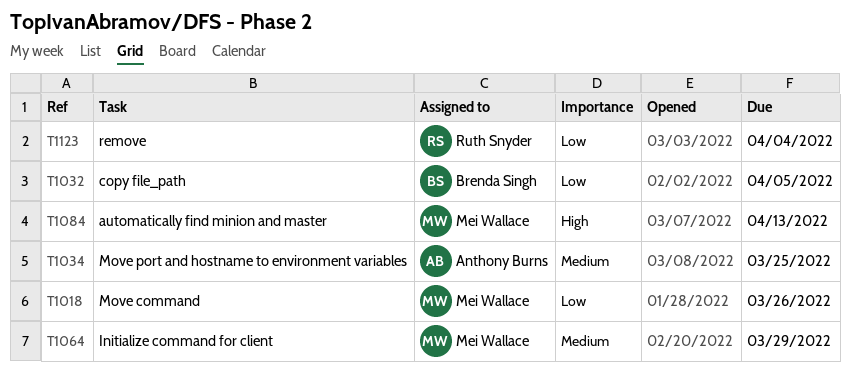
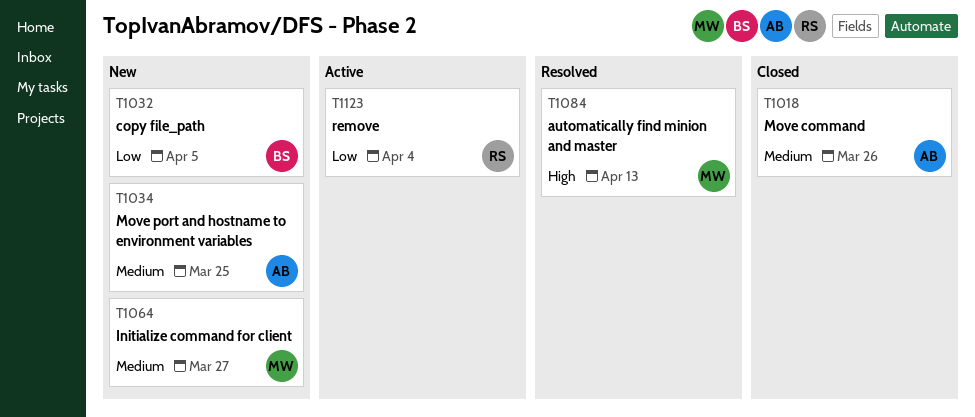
T1018, owner: Mei Wallace -> Anthony Burns
T1018, priority: Low -> Medium
T1064, due: Mar 29 -> Mar 27

